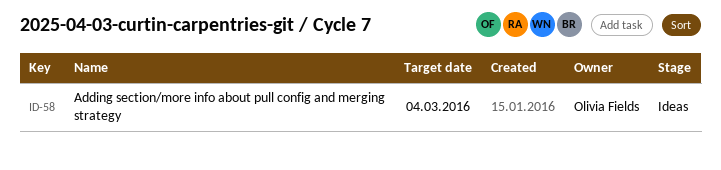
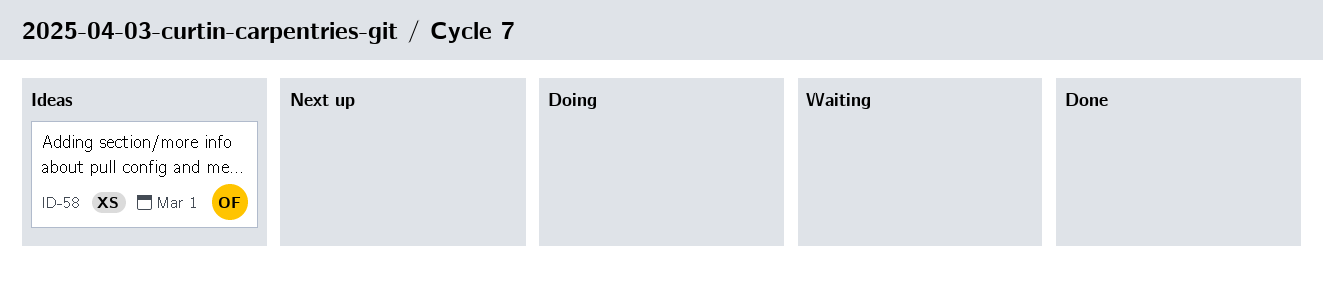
ID-58, due: Mar 4 -> Mar 1

